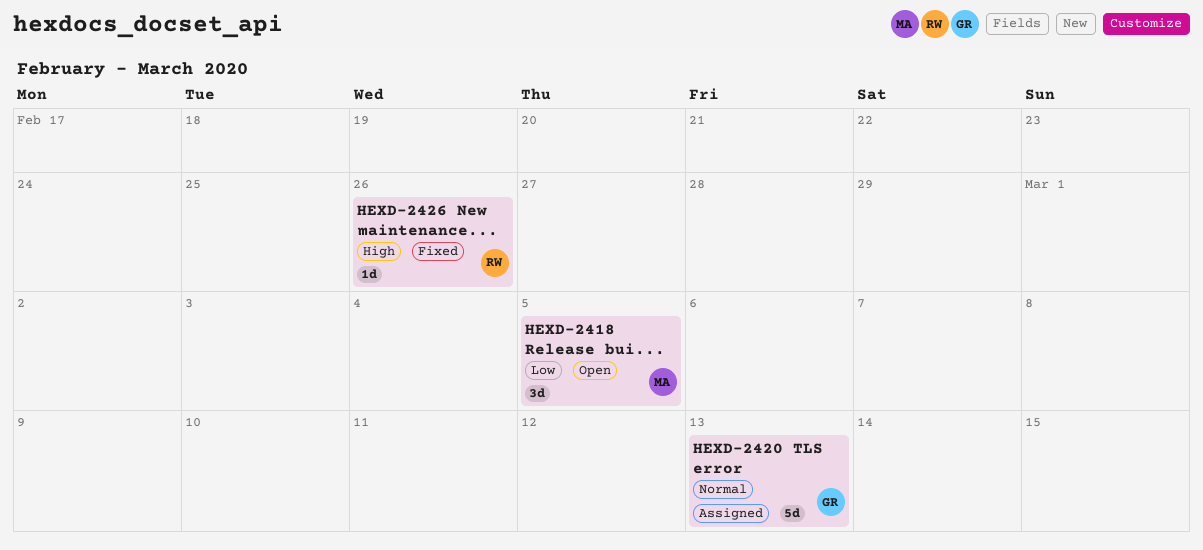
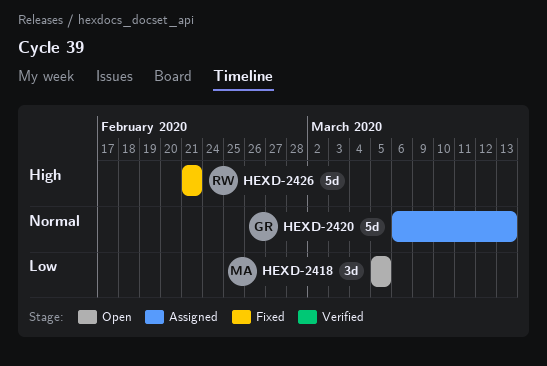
HEXD-2426, estimate: 1d -> 5d
HEXD-2426, due: Feb 26 -> Feb 21

